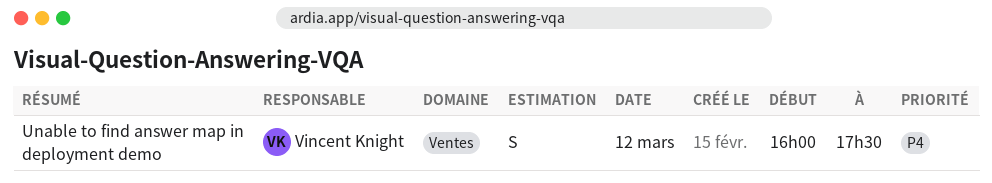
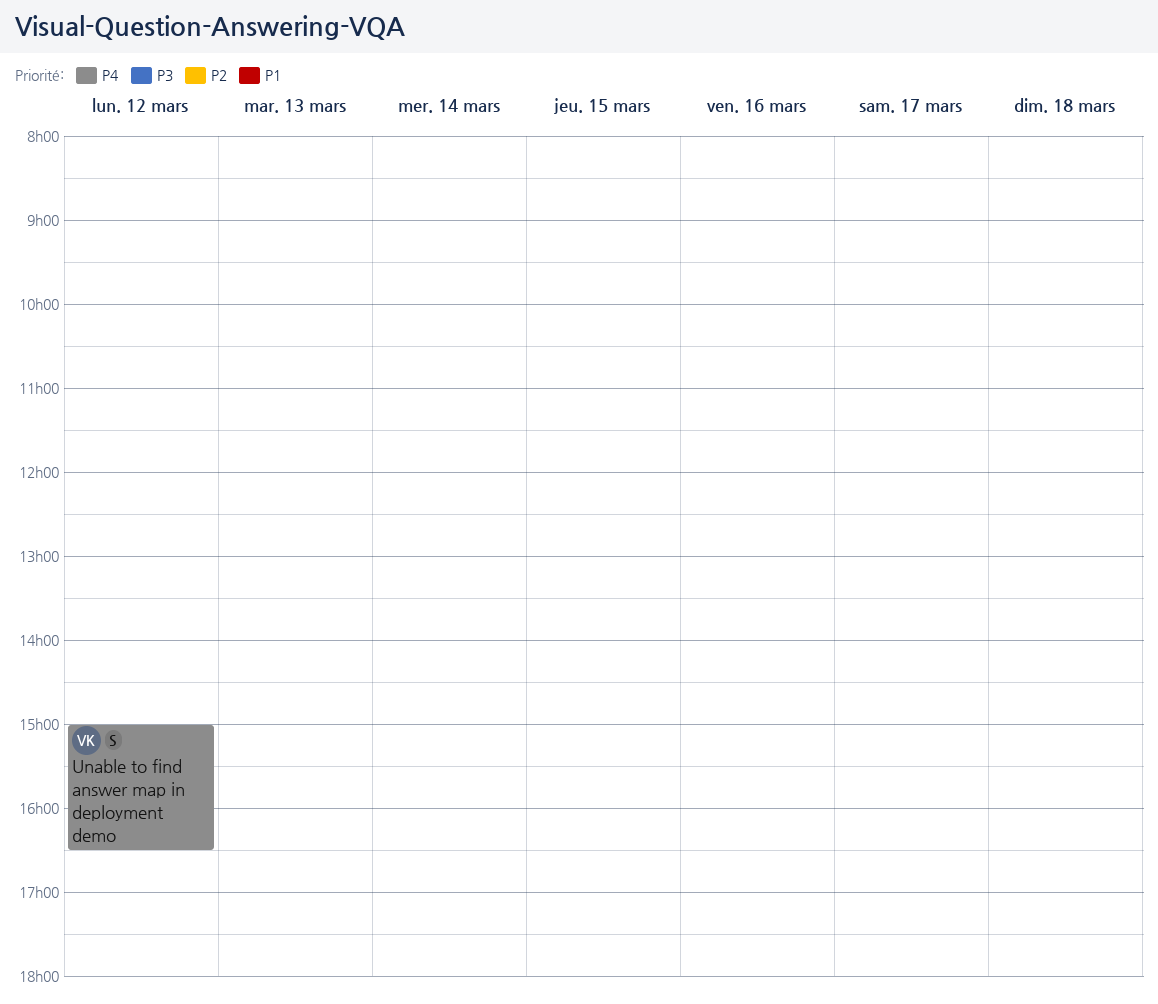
Unable to find answer map in deployment demo, begins: 16:00 -> 15:00
Unable to find answer map in deployment demo, ends: 17:30 -> 16:30

